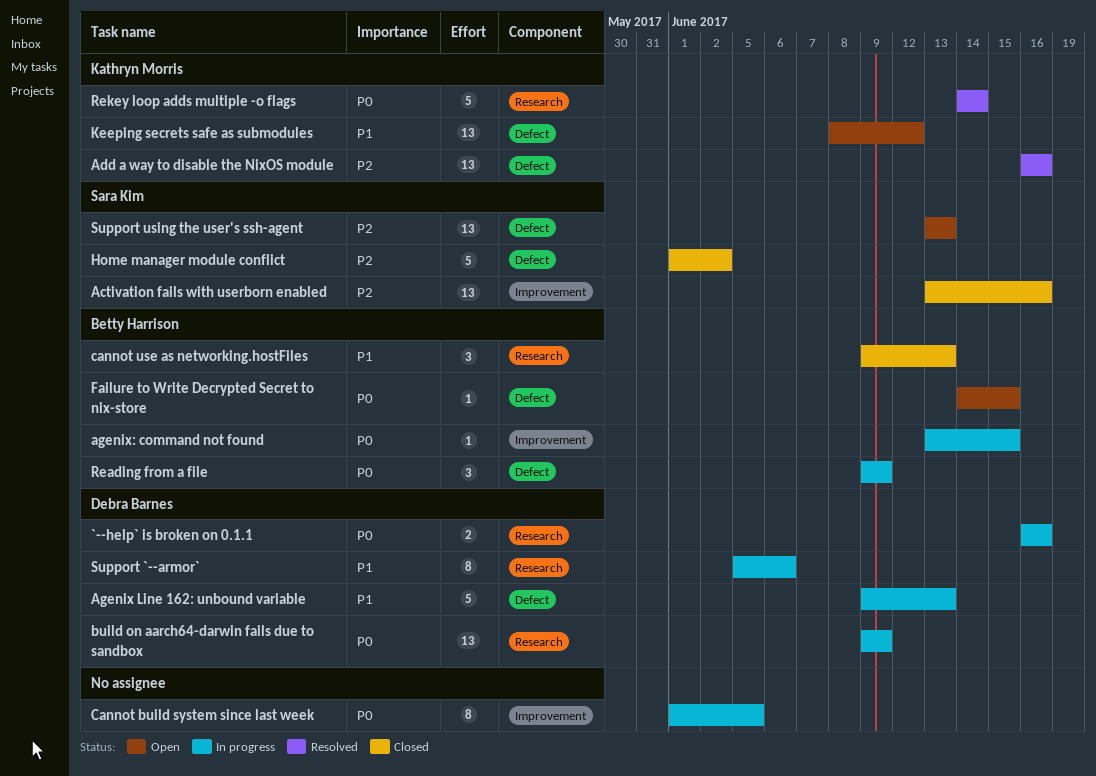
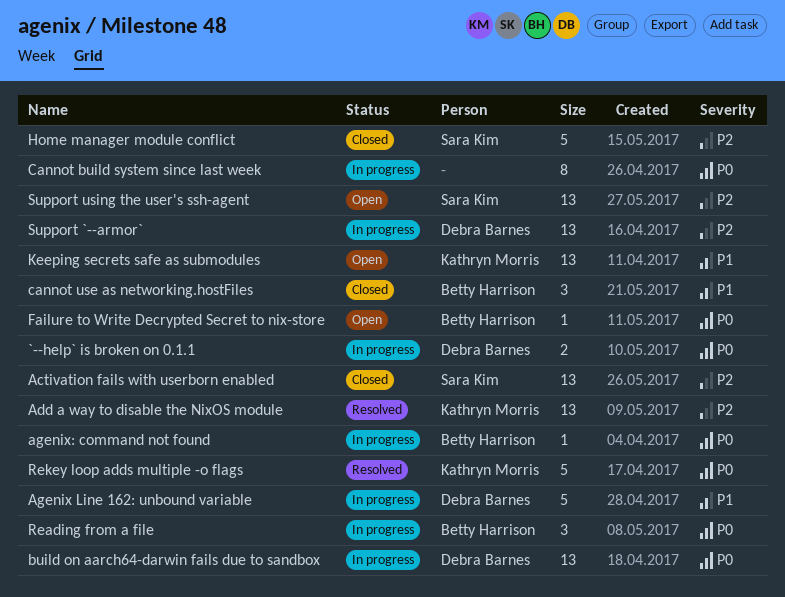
Support `--armor`, priority: P1 -> P2
Support `--armor`, estimate: 8 -> 13

